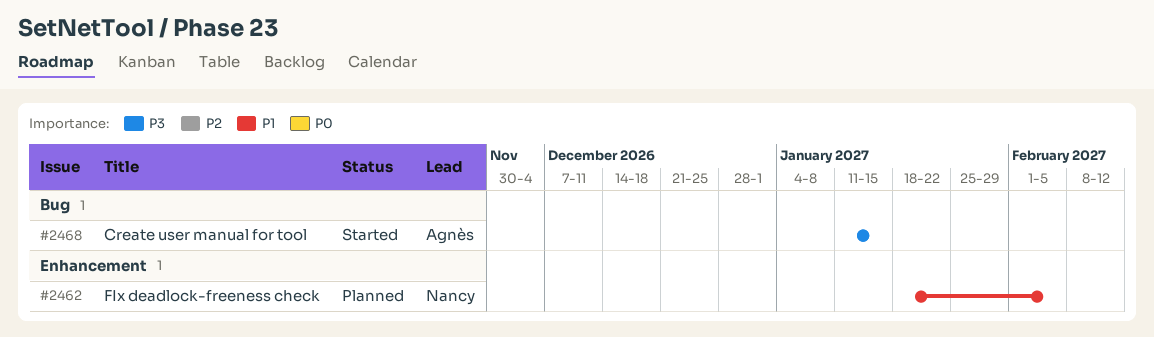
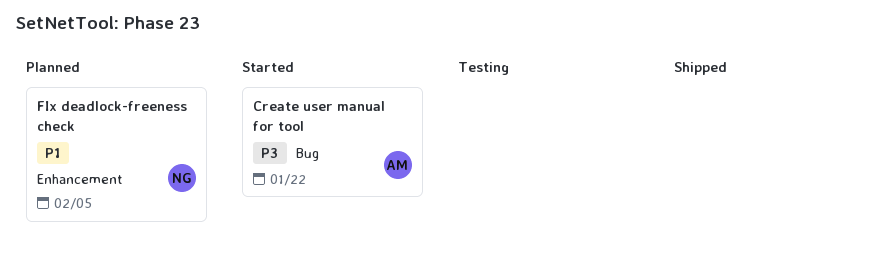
Create user manual for tool, due: Jan 15 -> Jan 22

